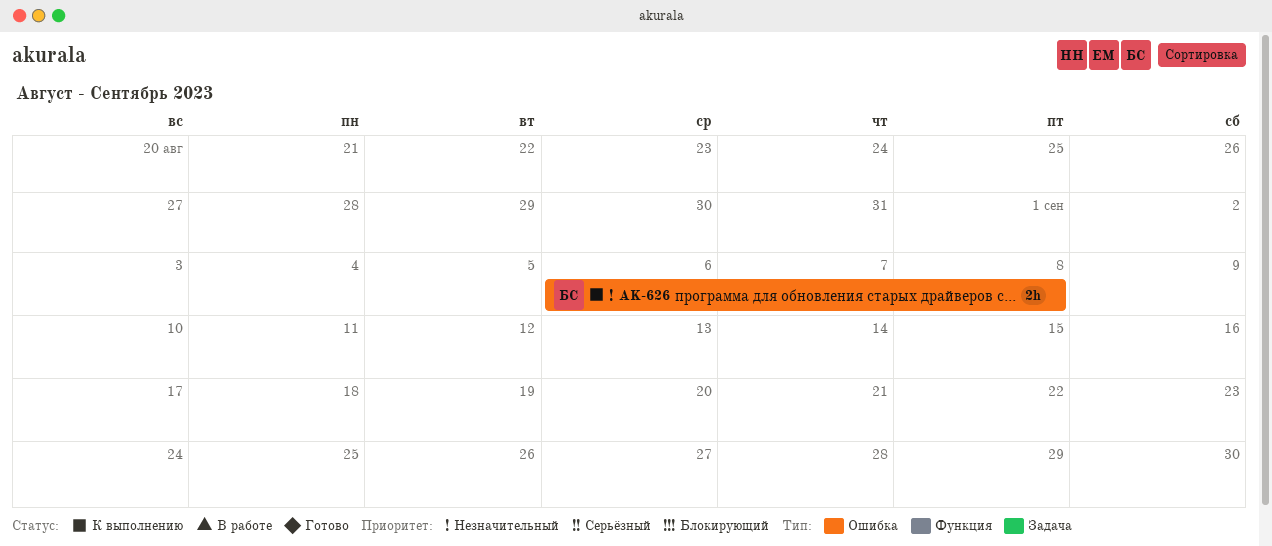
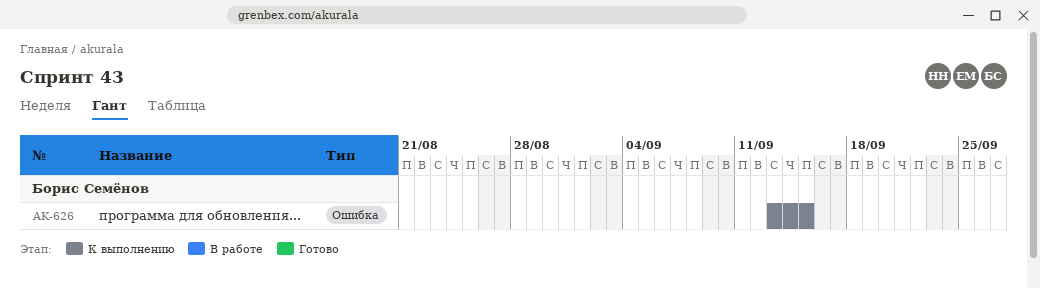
AK-626, start: Sep 6 -> Sep 13
AK-626, due: Sep 8 -> Sep 15

